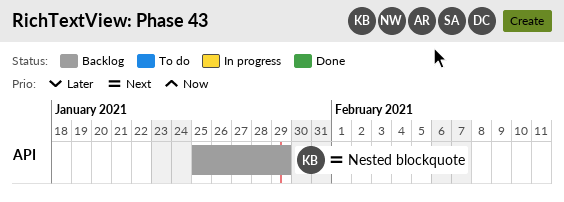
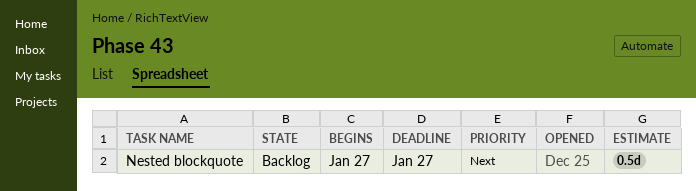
Nested blockquote, start: Jan 25 -> Jan 27
Nested blockquote, due: Jan 29 -> Jan 27

